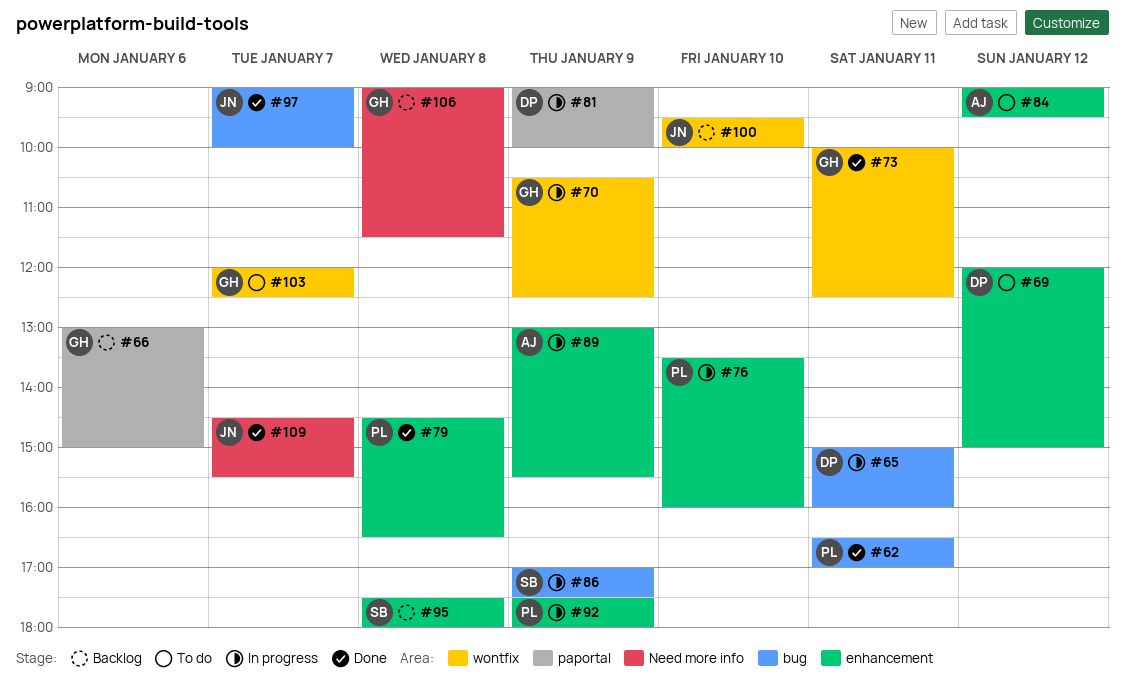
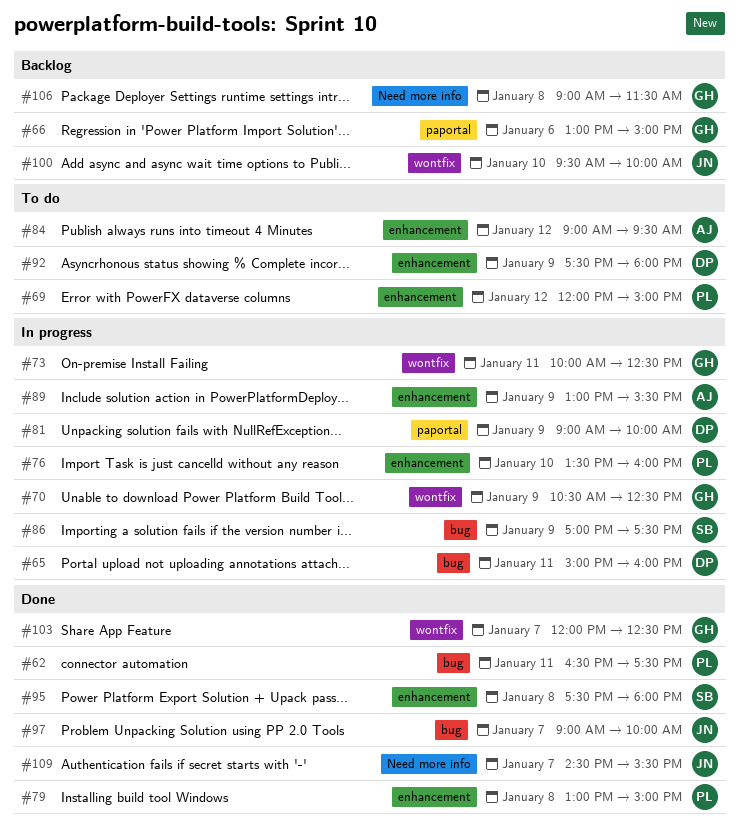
#62, ends: 17:00 -> 17:30
#69, owner: DP -> PL
#73, status: Done -> In progress
#79, begins: 14:30 -> 13:00
#79, ends: 16:30 -> 15:00
#92, status: In progress -> To do
#92, owner: PL -> DP
#95, status: Backlog -> Done
#103, status: To do -> Done

